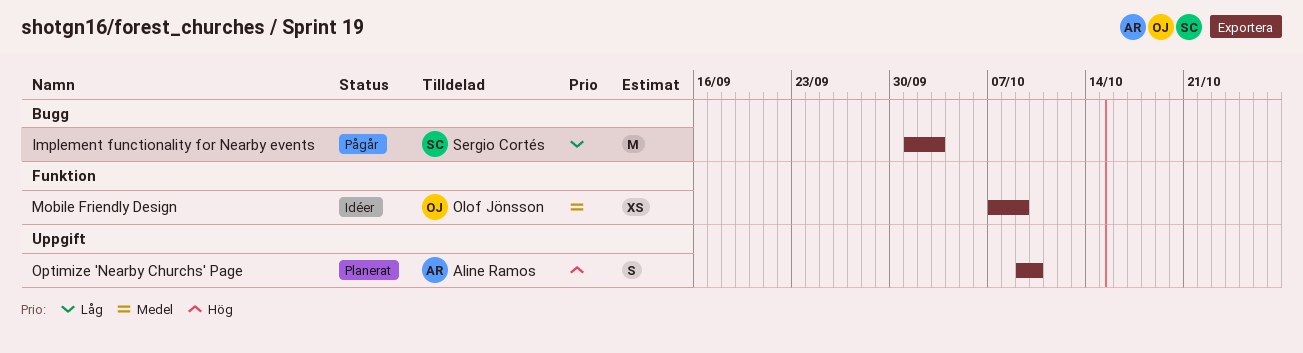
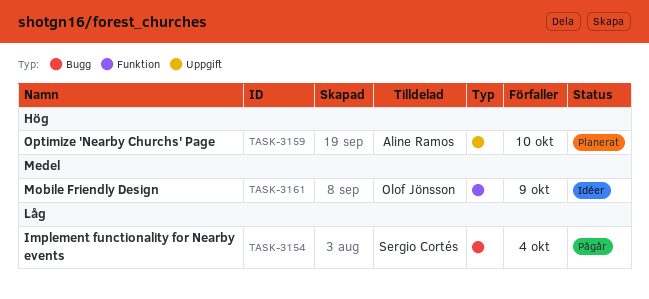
Implement functionality for Nearby events, due: Oct 3 -> Oct 4

